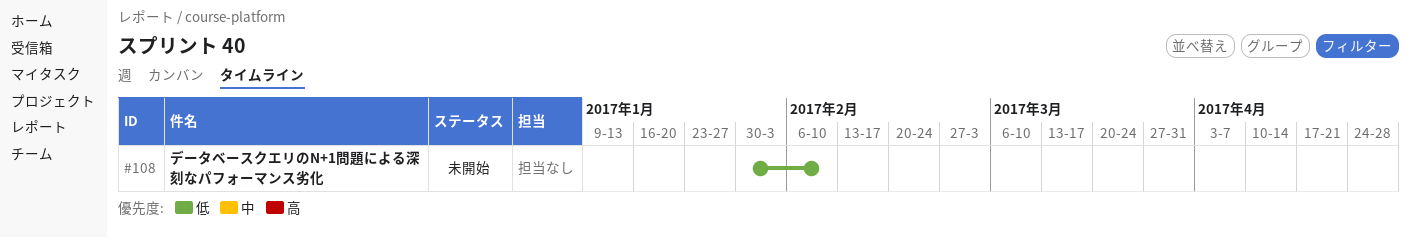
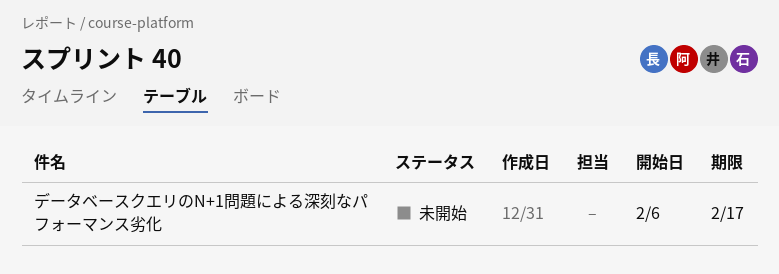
データベースクエリのN+1問題による深刻なパフォーマンス劣化, start: Jan 30 -> Feb 6
データベースクエリのN+1問題による深刻なパフォーマンス劣化, due: Feb 10 -> Feb 17

